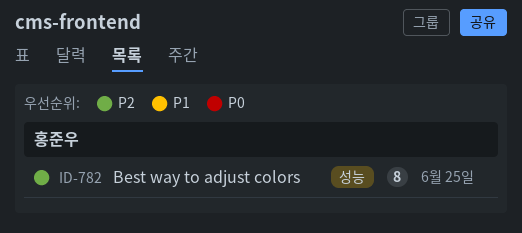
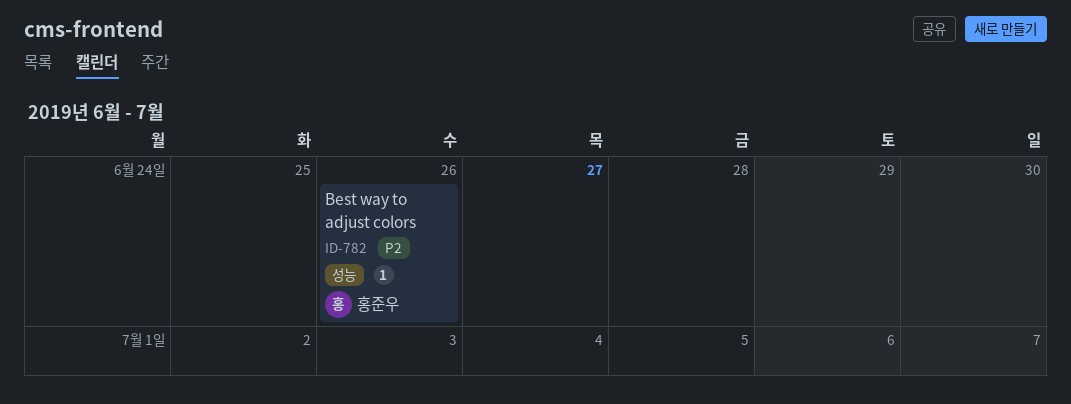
ID-782, estimate: 8 -> 1
ID-782, due: Jun 25 -> Jun 26

